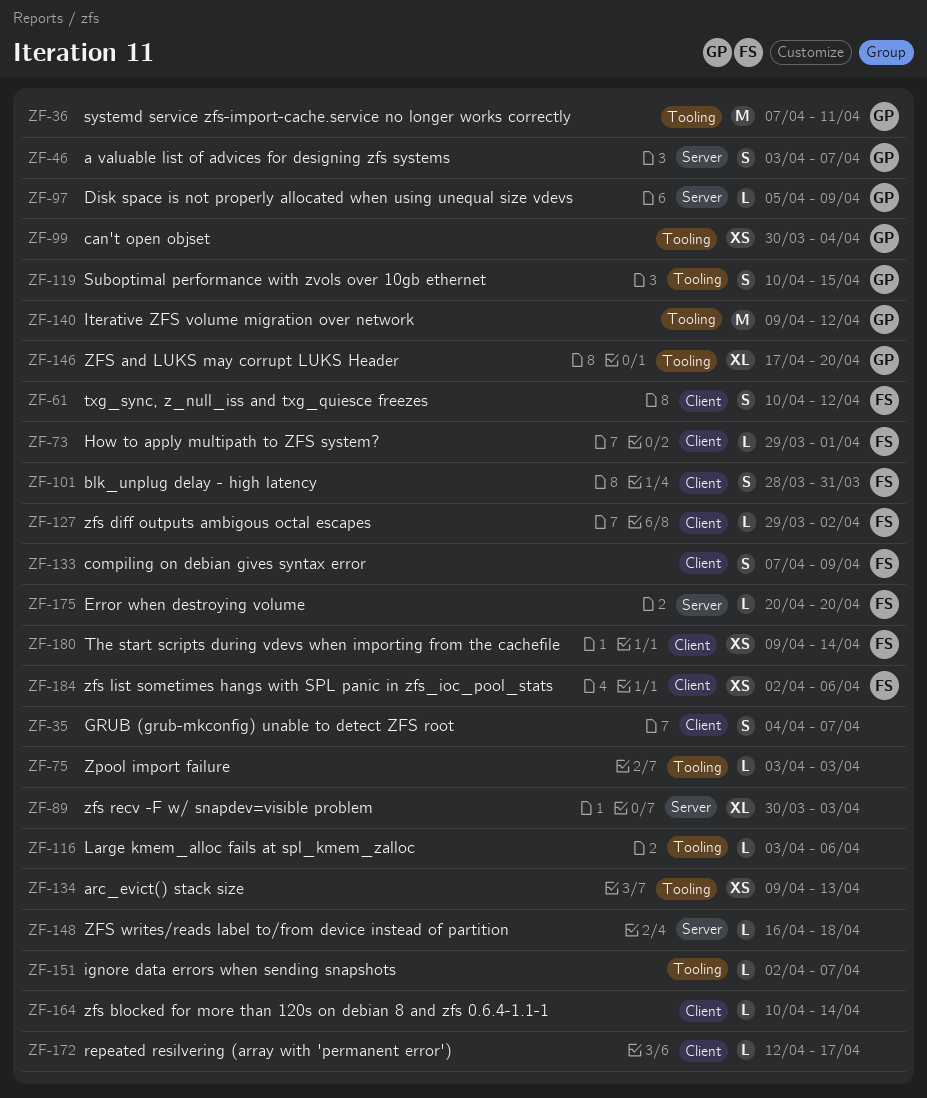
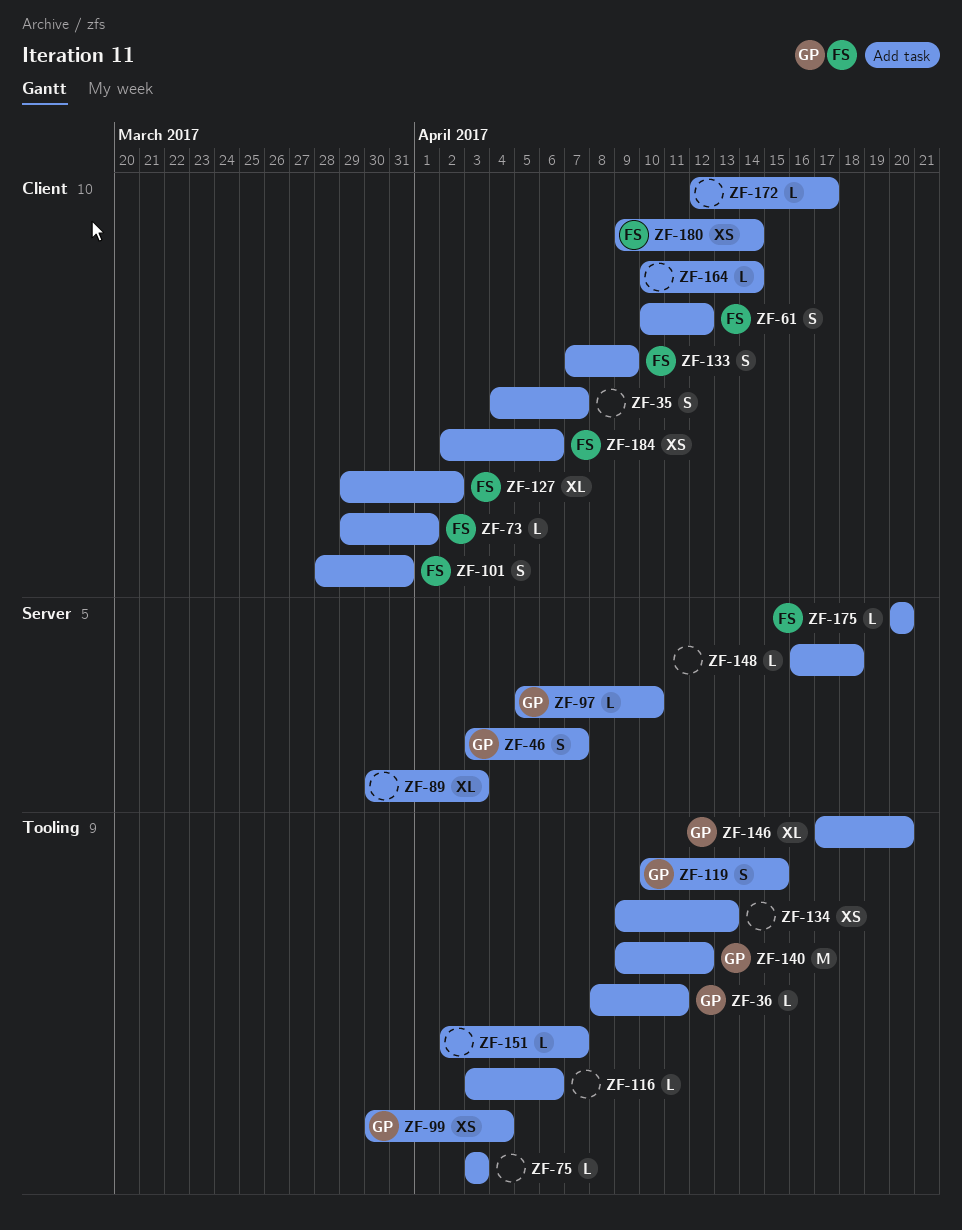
ZF-36, estimate: M -> L
ZF-36, start: Apr 7 -> Apr 8
ZF-97, due: Apr 9 -> Apr 10
ZF-127, estimate: L -> XL

